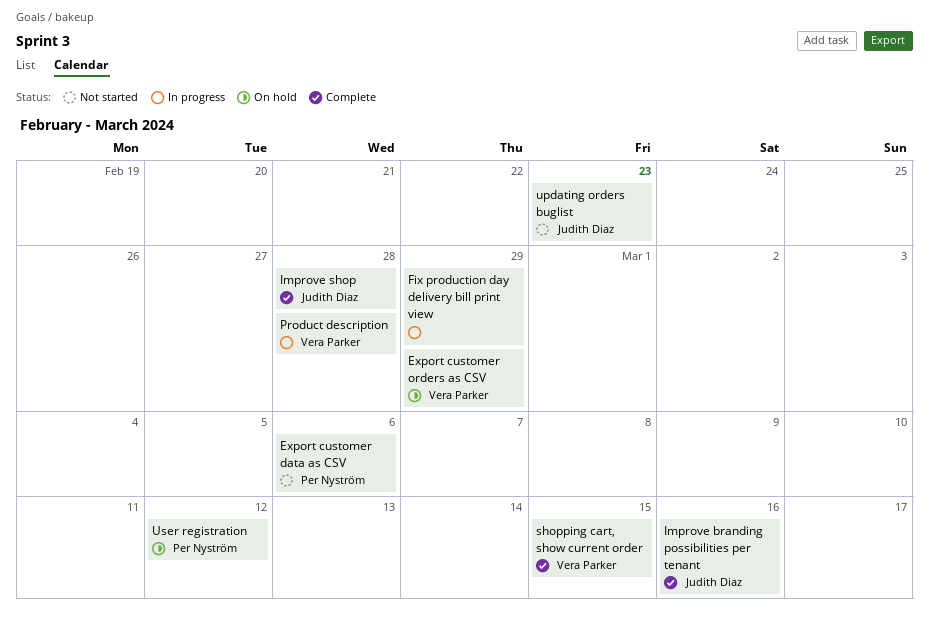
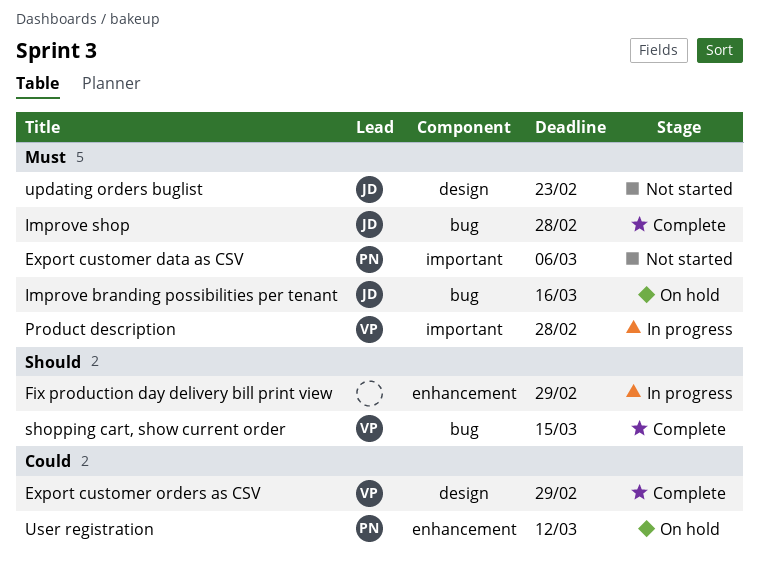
Export customer orders as CSV, status: On hold -> Complete
Improve branding possibilities per tenant, status: Complete -> On hold

